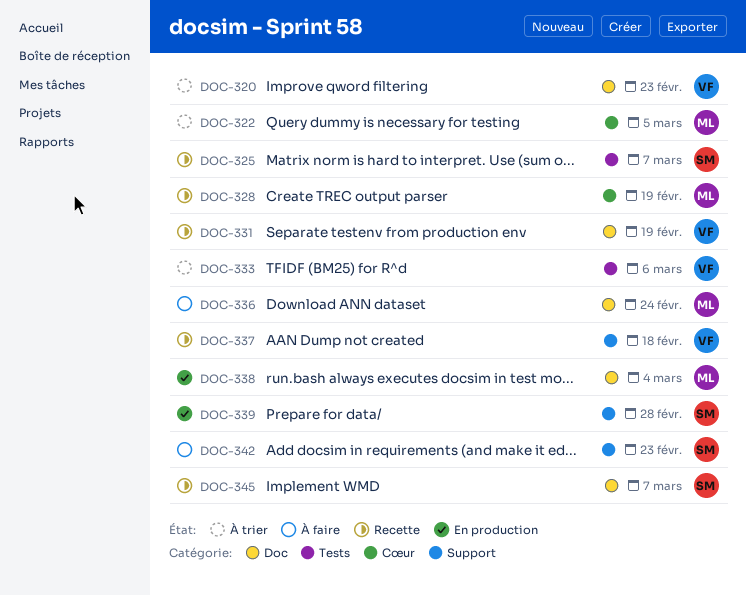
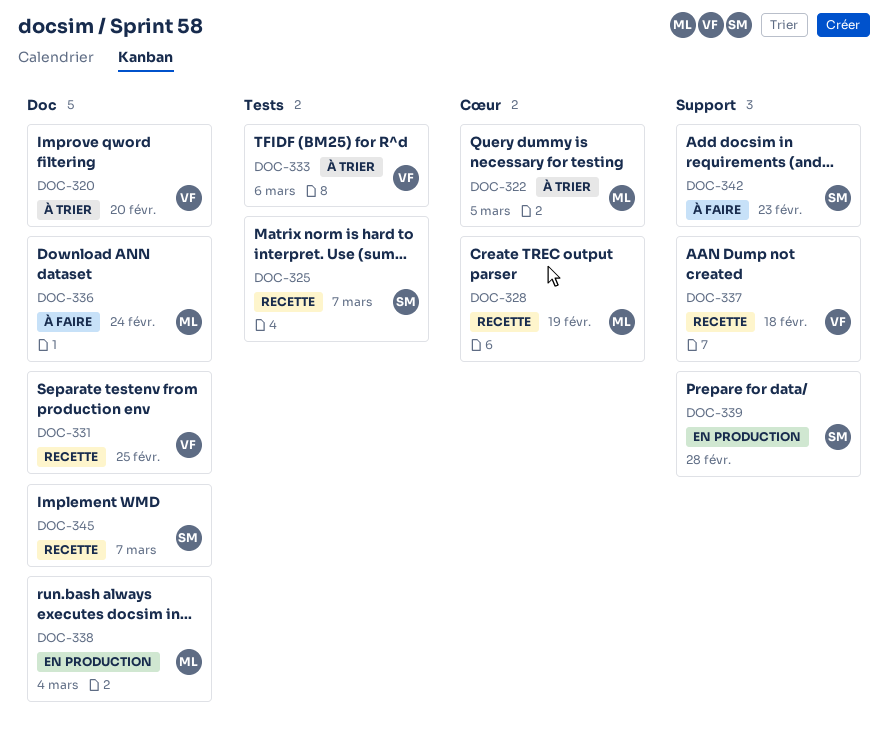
DOC-320, due: Feb 23 -> Feb 20
DOC-331, due: Feb 19 -> Feb 25

